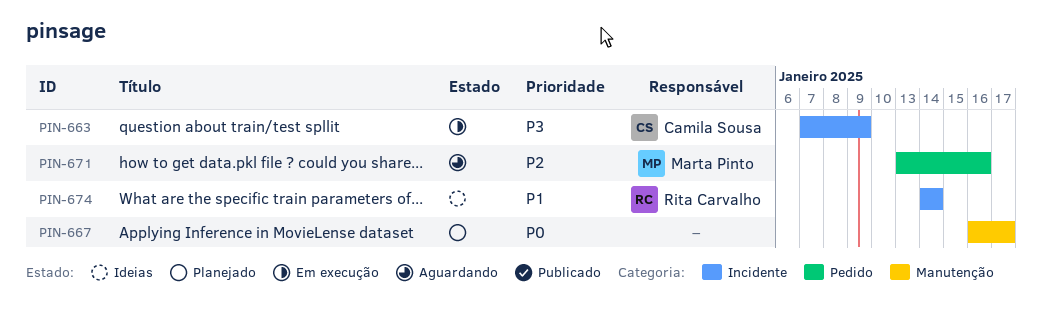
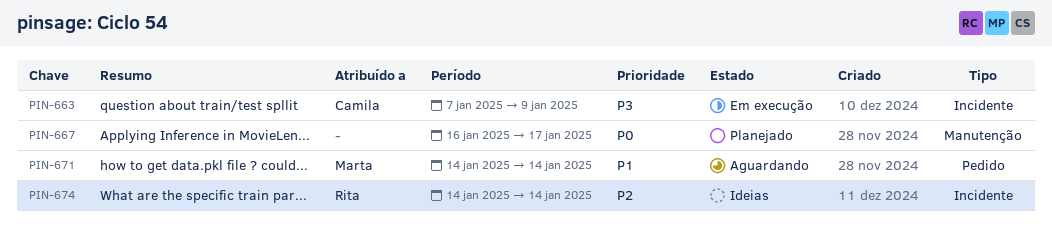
PIN-671, priority: P2 -> P1
PIN-671, start: Jan 13 -> Jan 14
PIN-671, due: Jan 16 -> Jan 14
PIN-674, priority: P1 -> P2

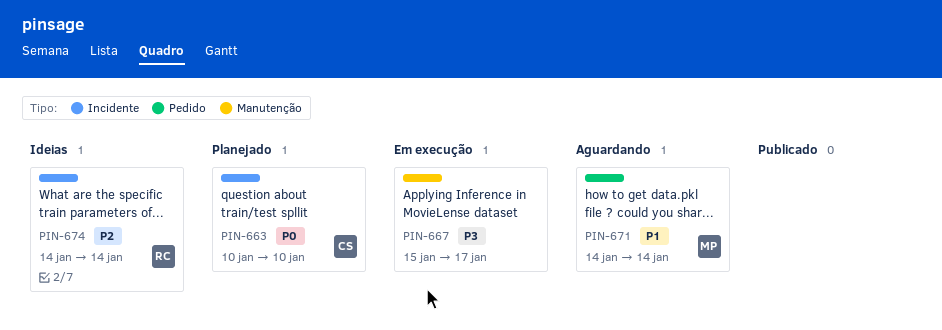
PIN-663, status: Em execução -> Planejado
PIN-663, priority: P3 -> P0
PIN-663, start: Jan 7 -> Jan 10
PIN-663, due: Jan 9 -> Jan 10
PIN-667, status: Planejado -> Em execução
PIN-667, priority: P0 -> P3
PIN-667, start: Jan 16 -> Jan 15

